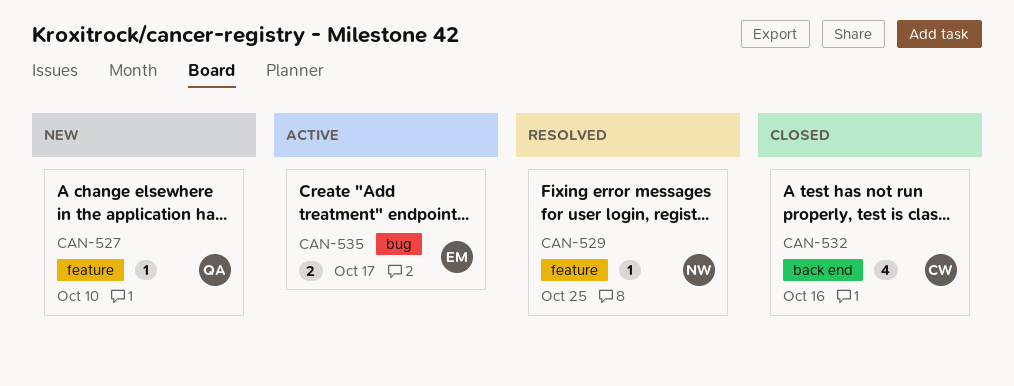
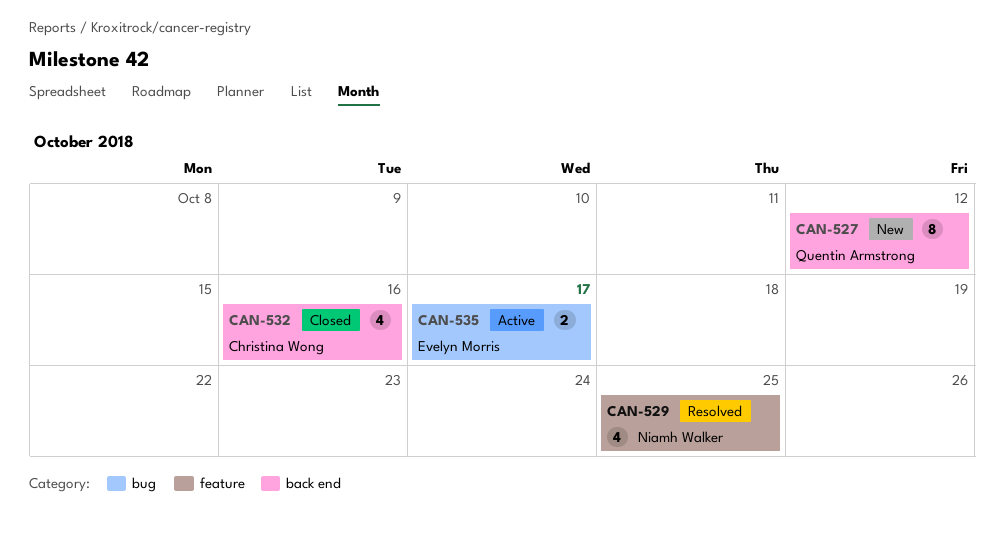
CAN-527, label: feature -> back end
CAN-527, estimate: 1 -> 8
CAN-527, due: Oct 10 -> Oct 12
CAN-529, estimate: 1 -> 4

